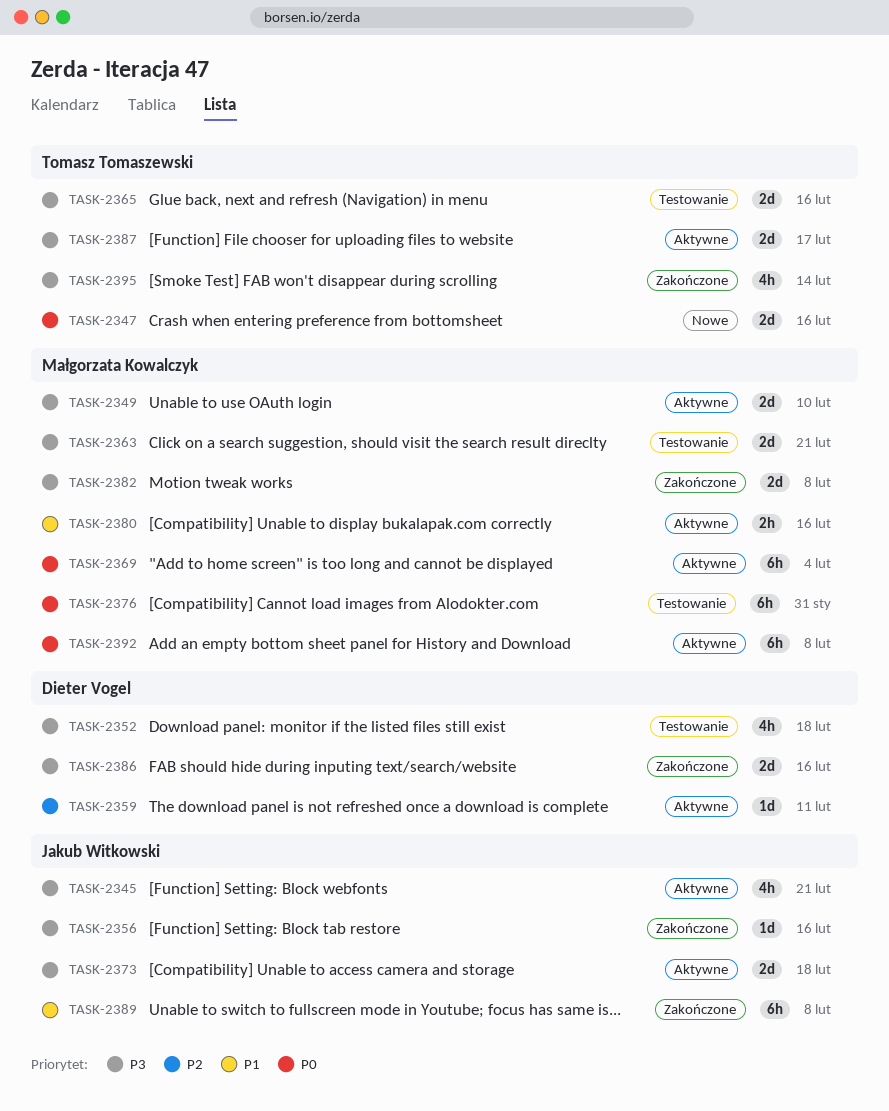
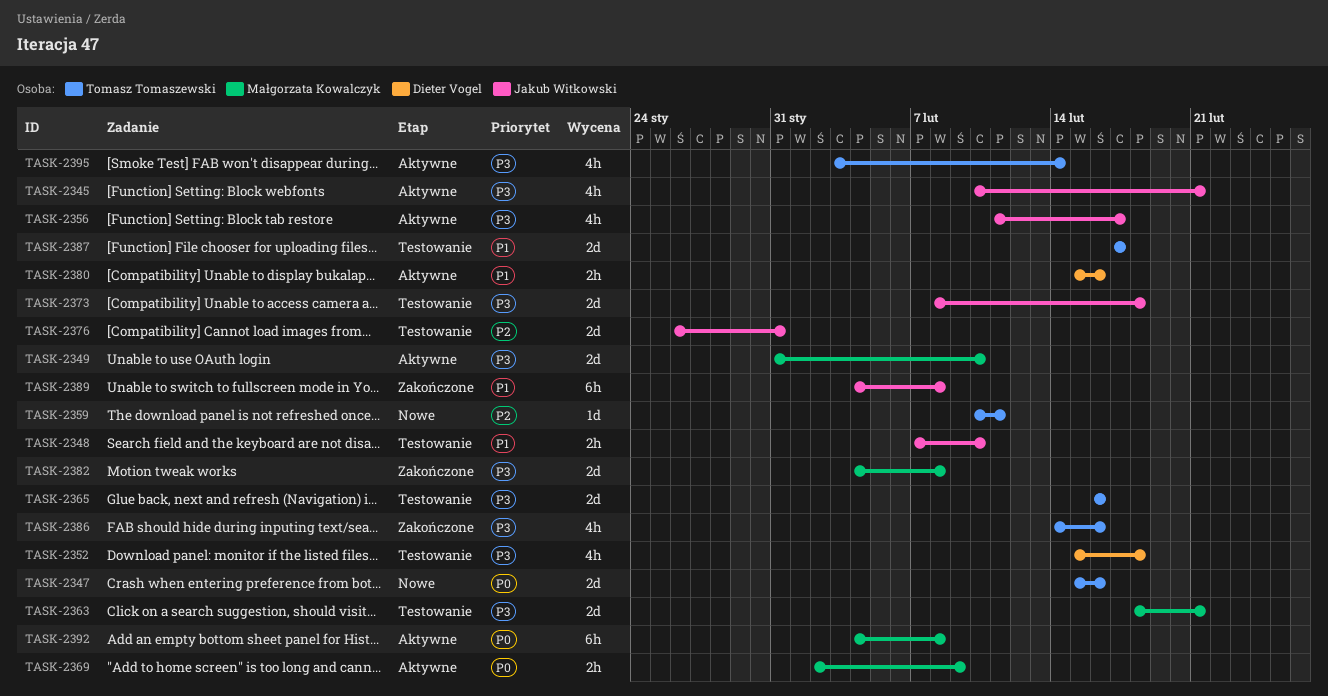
TASK-2348: none -> present
TASK-2356, status: Zakończone -> Aktywne
TASK-2356, estimate: 1d -> 4h
TASK-2356, due: Feb 16 -> Feb 17
TASK-2359, status: Aktywne -> Nowe
TASK-2359, owner: Dieter Vogel -> Tomasz Tomaszewski
TASK-2369, estimate: 6h -> 2h
TASK-2369, due: Feb 4 -> Feb 9
TASK-2373, status: Aktywne -> Testowanie
TASK-2376, owner: Małgorzata Kowalczyk -> Jakub Witkowski
TASK-2376, priority: P0 -> P2
TASK-2376, estimate: 6h -> 2d
TASK-2380, owner: Małgorzata Kowalczyk -> Dieter Vogel
TASK-2386, owner: Dieter Vogel -> Tomasz Tomaszewski
TASK-2386, estimate: 2d -> 4h
TASK-2387, status: Aktywne -> Testowanie
TASK-2387, priority: P3 -> P1
TASK-2395, status: Zakończone -> Aktywne

